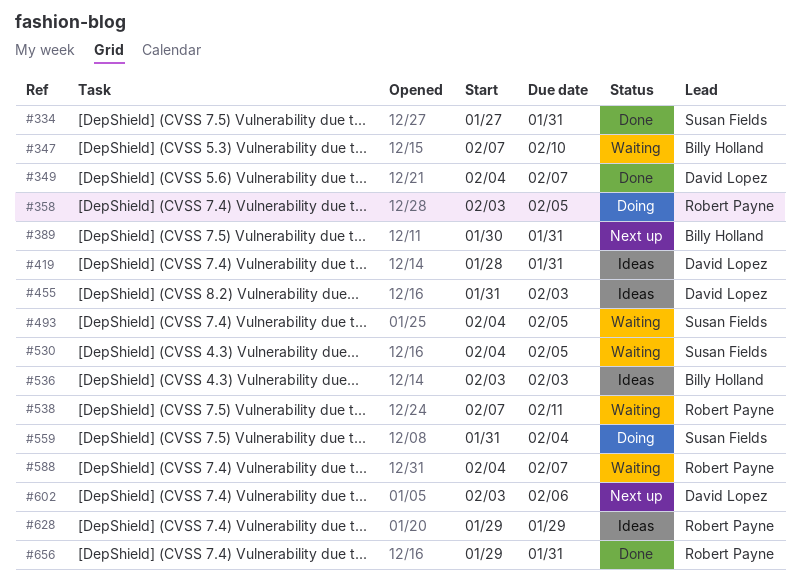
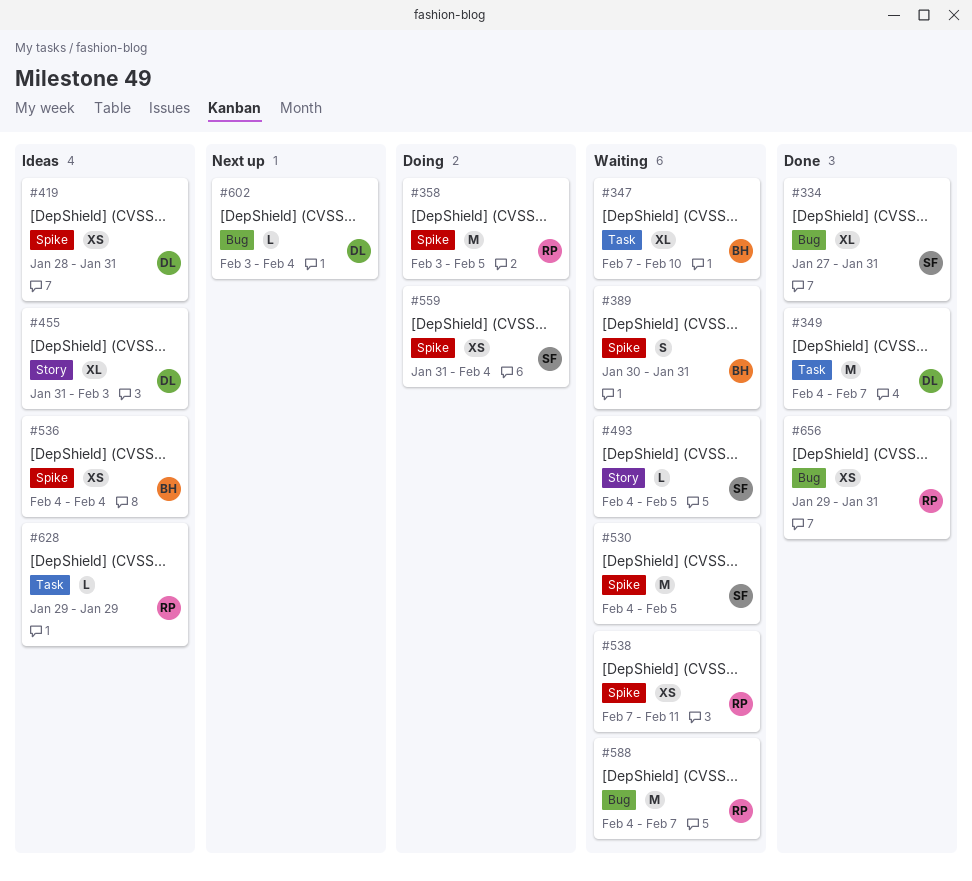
#389, status: Next up -> Waiting
#536, start: Feb 3 -> Feb 4
#536, due: Feb 3 -> Feb 4
#602, due: Feb 6 -> Feb 4

